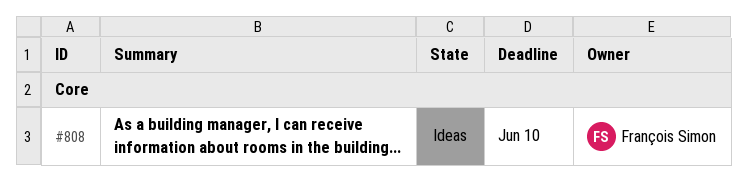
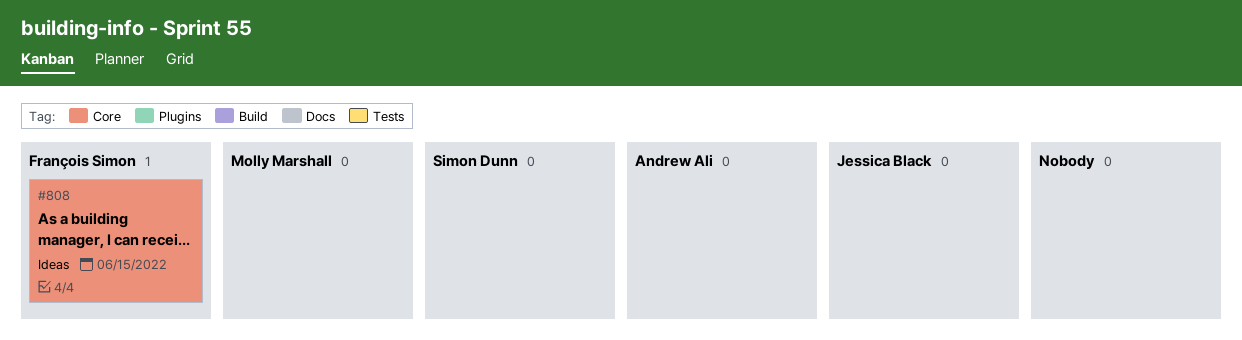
#808, due: Jun 10 -> Jun 15

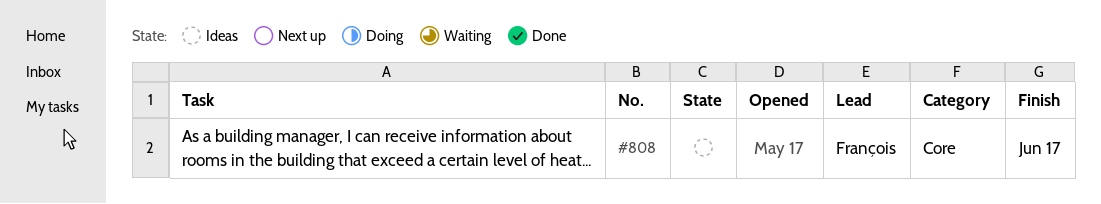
#808, due: Jun 15 -> Jun 17

